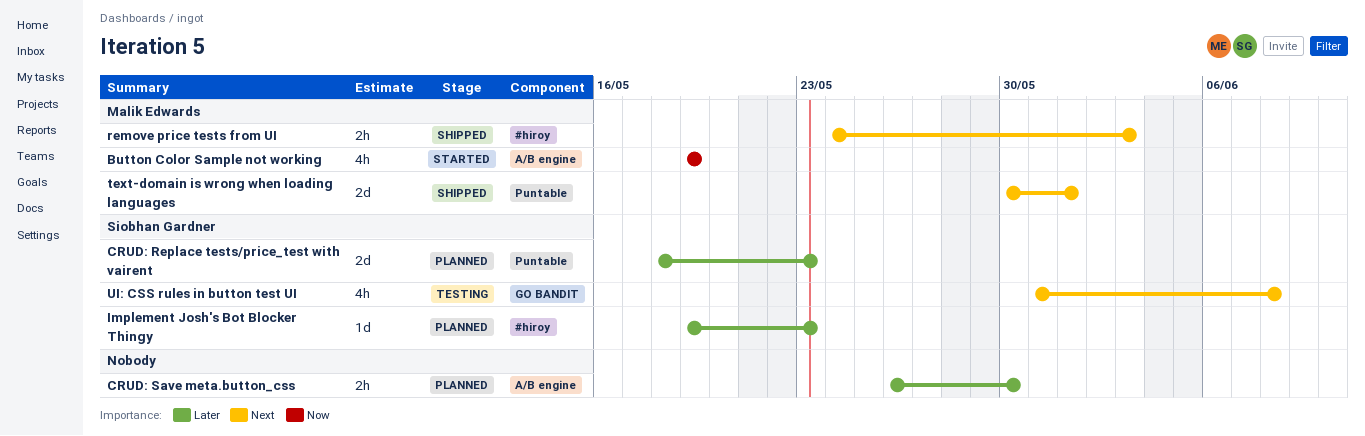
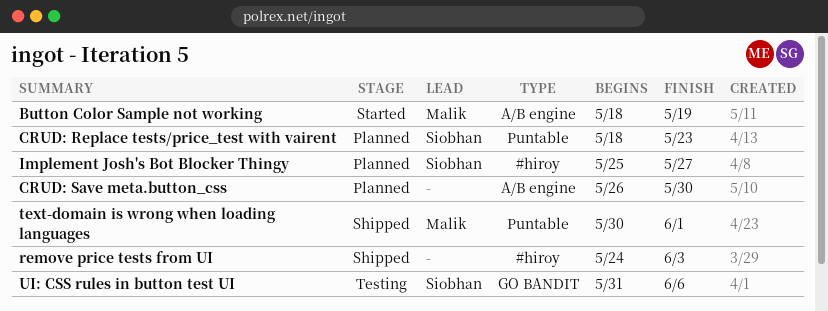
Button Color Sample not working, start: May 19 -> May 18
Implement Josh's Bot Blocker Thingy, start: May 19 -> May 25
Implement Josh's Bot Blocker Thingy, due: May 23 -> May 27
remove price tests from UI, owner: Malik Edwards -> none
UI: CSS rules in button test UI, due: Jun 8 -> Jun 6

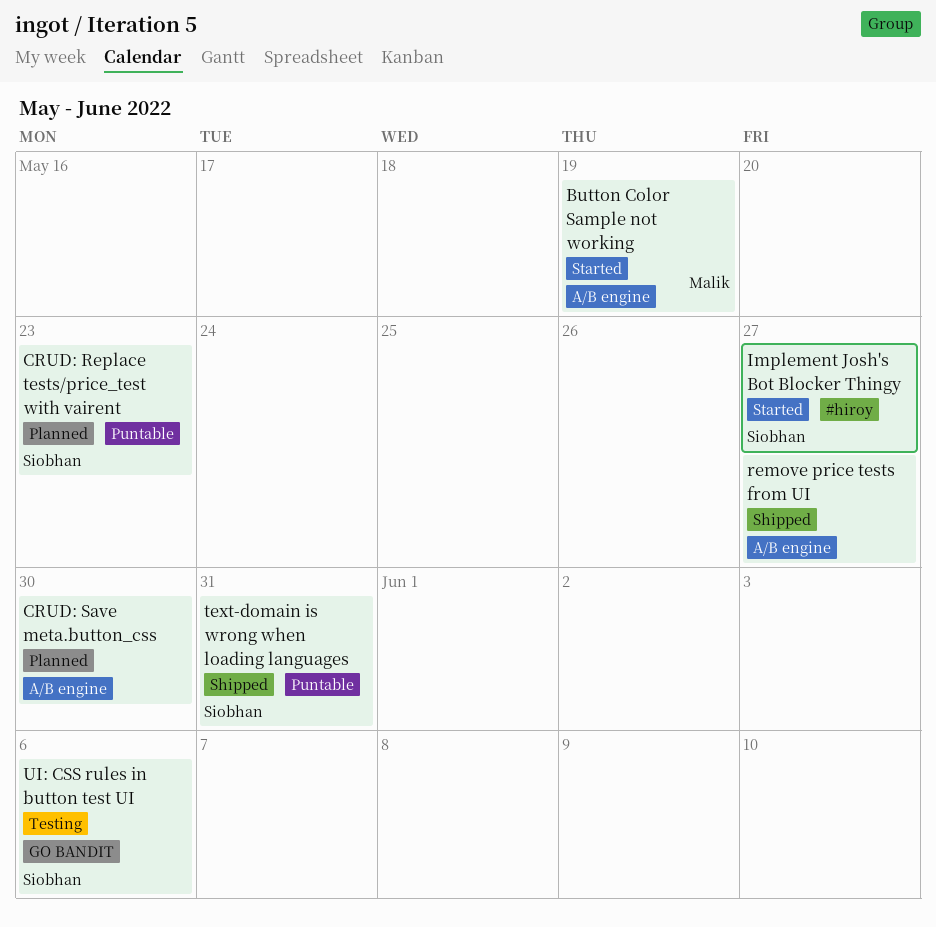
Implement Josh's Bot Blocker Thingy, status: Planned -> Started
remove price tests from UI, label: #hiroy -> A/B engine
remove price tests from UI, due: Jun 3 -> May 27
text-domain is wrong when loading languages, owner: Malik -> Siobhan
text-domain is wrong when loading languages, due: Jun 1 -> May 31

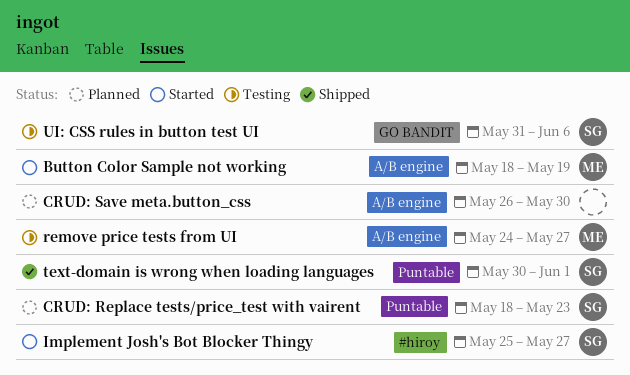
remove price tests from UI, status: Shipped -> Testing
remove price tests from UI, owner: none -> Malik
text-domain is wrong when loading languages, due: May 31 -> Jun 1

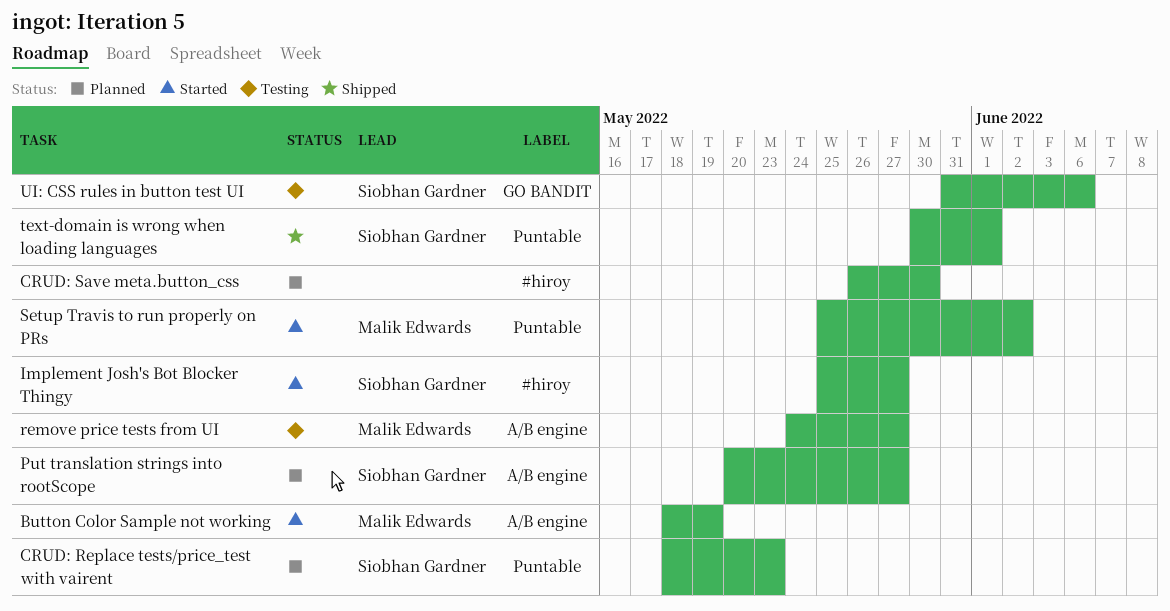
CRUD: Save meta.button_css, label: A/B engine -> #hiroy
Put translation strings into rootScope: none -> present
Setup Travis to run properly on PRs: none -> present

